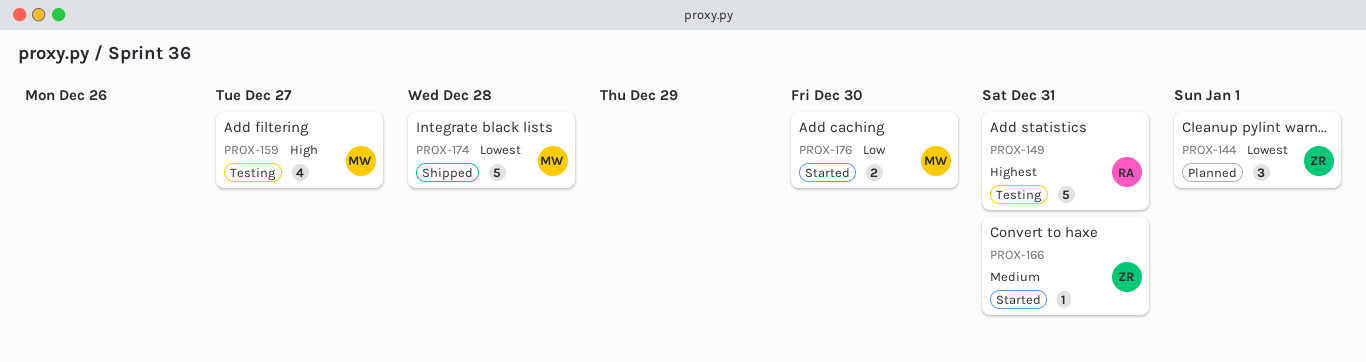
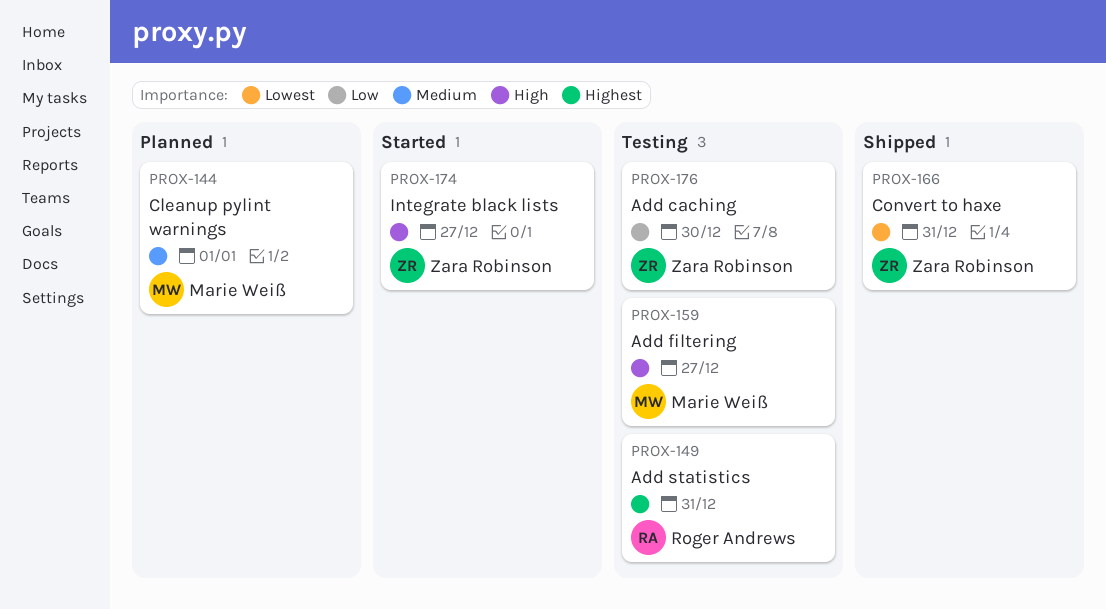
PROX-144, owner: Zara Robinson -> Marie Weiß
PROX-144, priority: Lowest -> Medium
PROX-166, status: Started -> Shipped
PROX-166, priority: Medium -> Lowest
PROX-174, status: Shipped -> Started
PROX-174, owner: Marie Weiß -> Zara Robinson
PROX-174, priority: Lowest -> High
PROX-174, due: Dec 28 -> Dec 27
PROX-176, status: Started -> Testing
PROX-176, owner: Marie Weiß -> Zara Robinson

